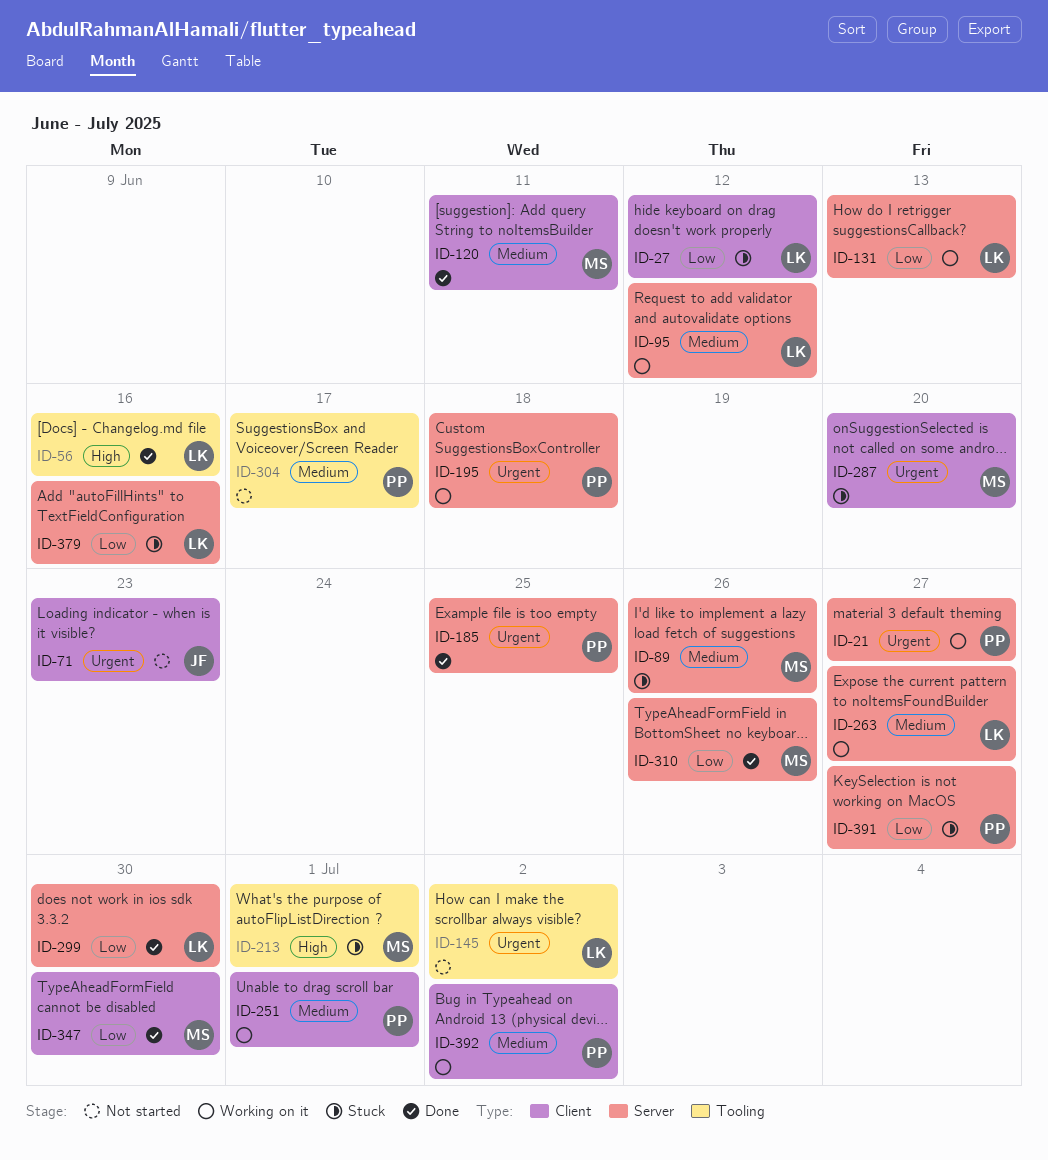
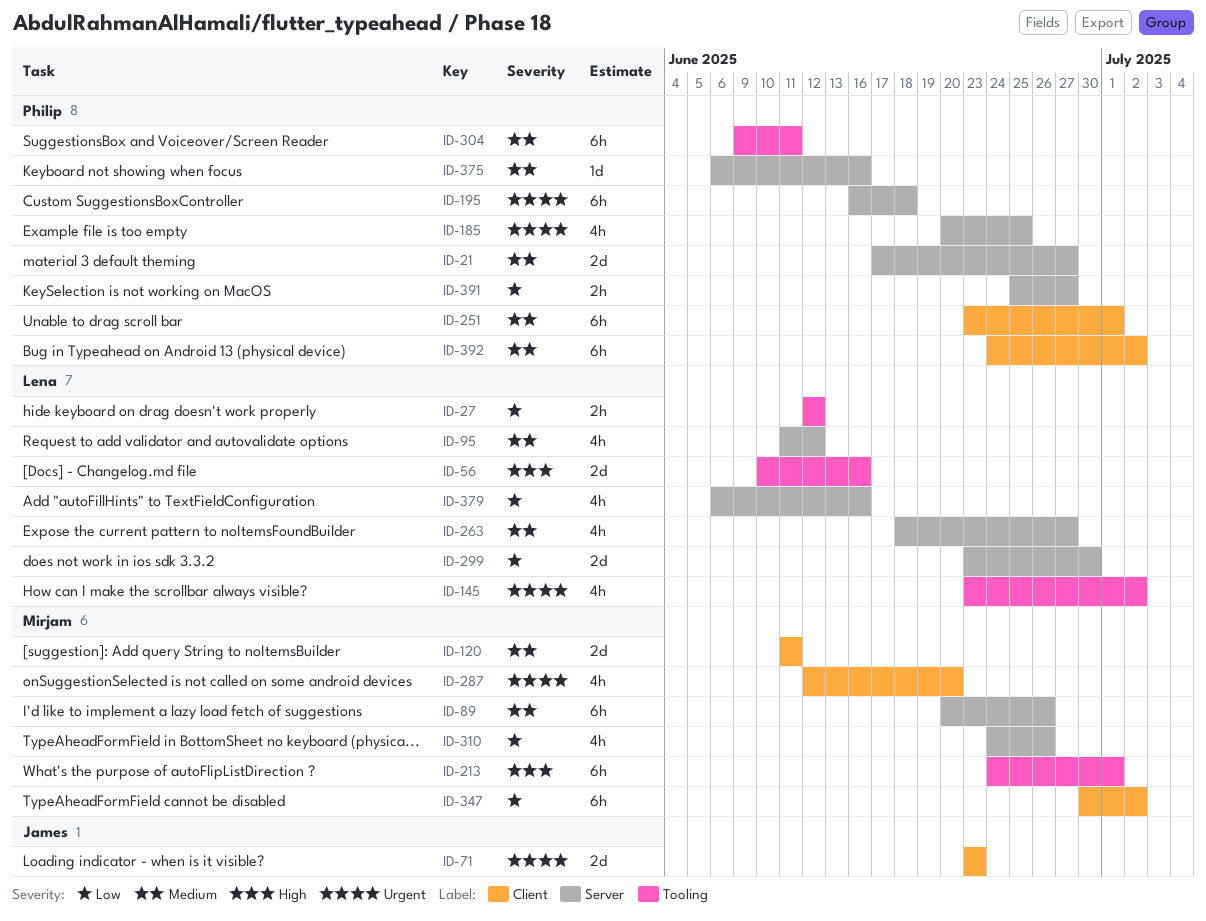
ID-21, priority: Urgent -> Medium
ID-27, label: Client -> Tooling
ID-131: present -> none
ID-304, due: Jun 17 -> Jun 11
ID-347, due: Jun 30 -> Jul 2
ID-375: none -> present

